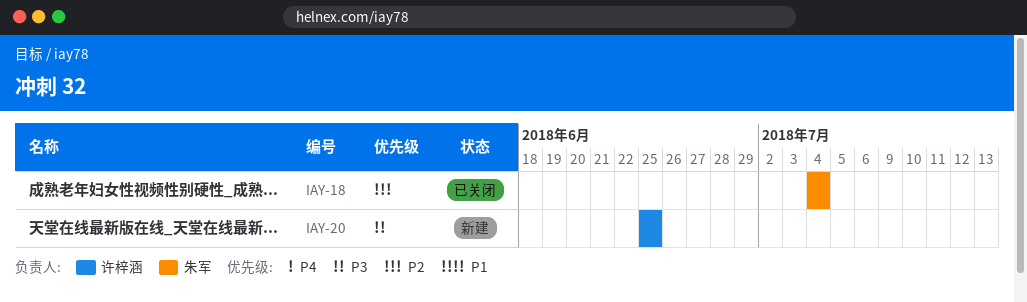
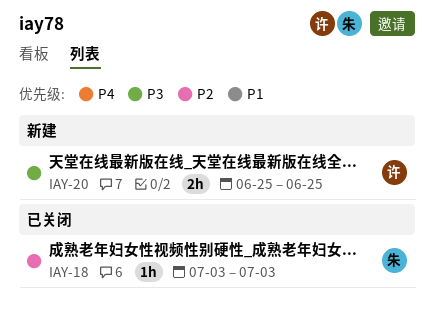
IAY-18, start: Jul 4 -> Jul 3
IAY-18, due: Jul 4 -> Jul 3

